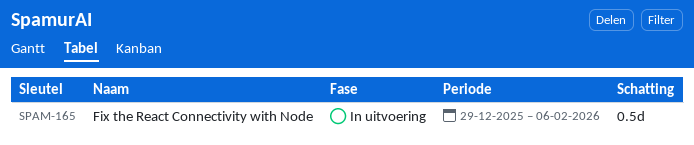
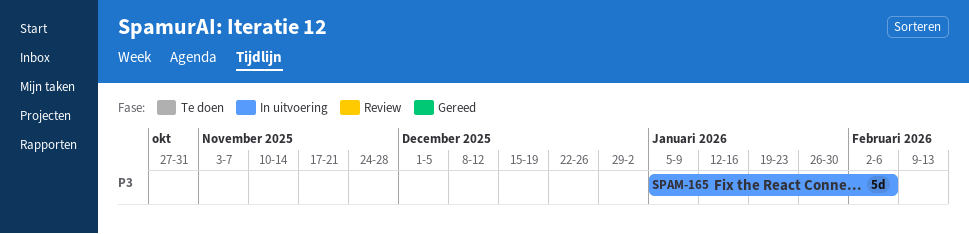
SPAM-165, estimate: 0.5d -> 5d
SPAM-165, start: Dec 29 -> Jan 5

